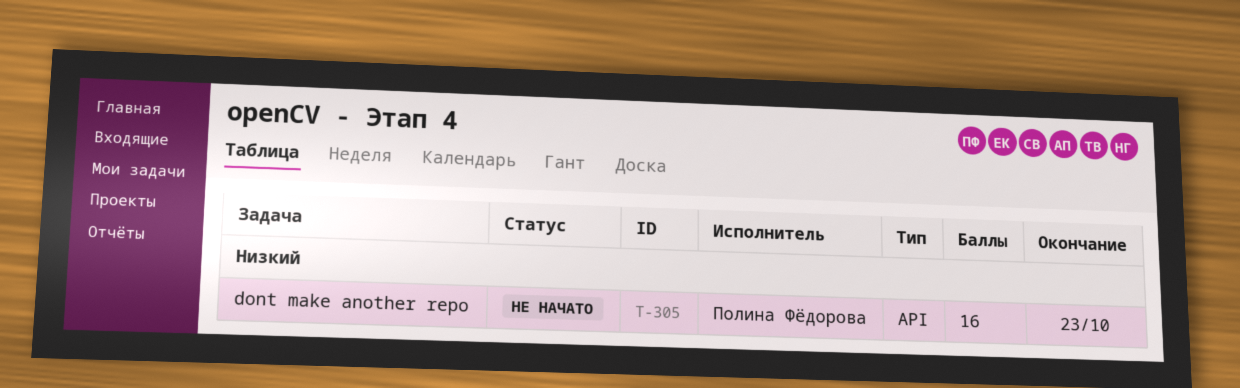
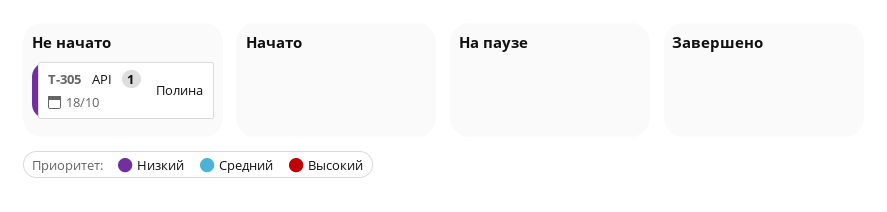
T-305, estimate: 16 -> 1
T-305, due: Oct 23 -> Oct 18

